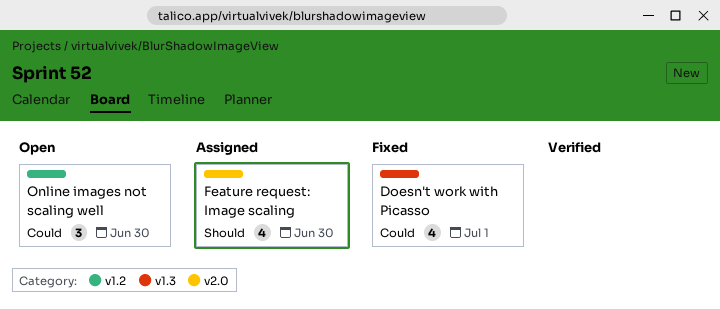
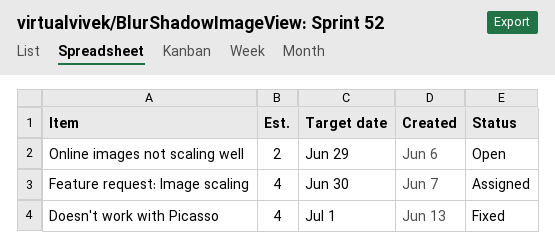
Online images not scaling well, estimate: 3 -> 2
Online images not scaling well, due: Jun 30 -> Jun 29

